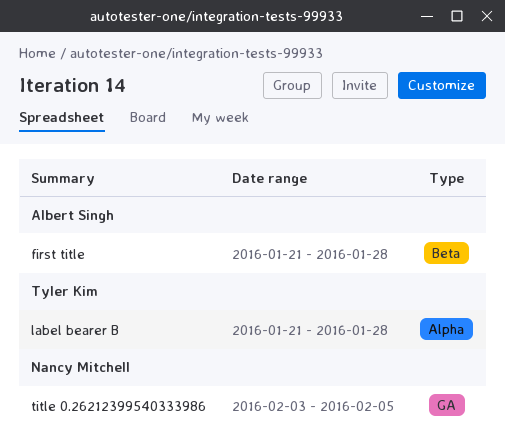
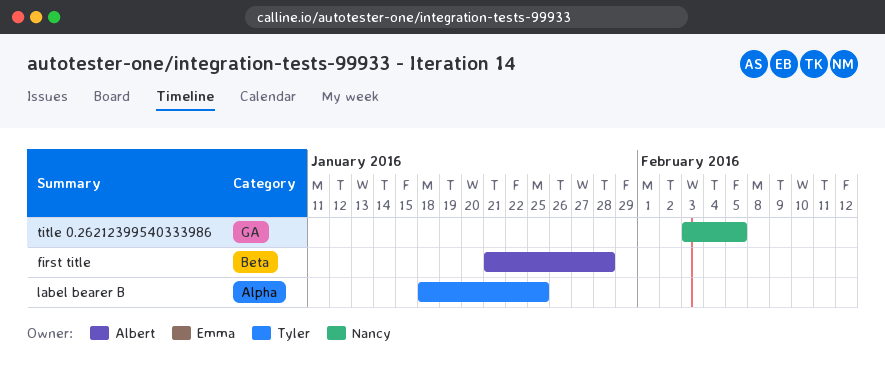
label bearer B, start: Jan 21 -> Jan 18
label bearer B, due: Jan 28 -> Jan 25

